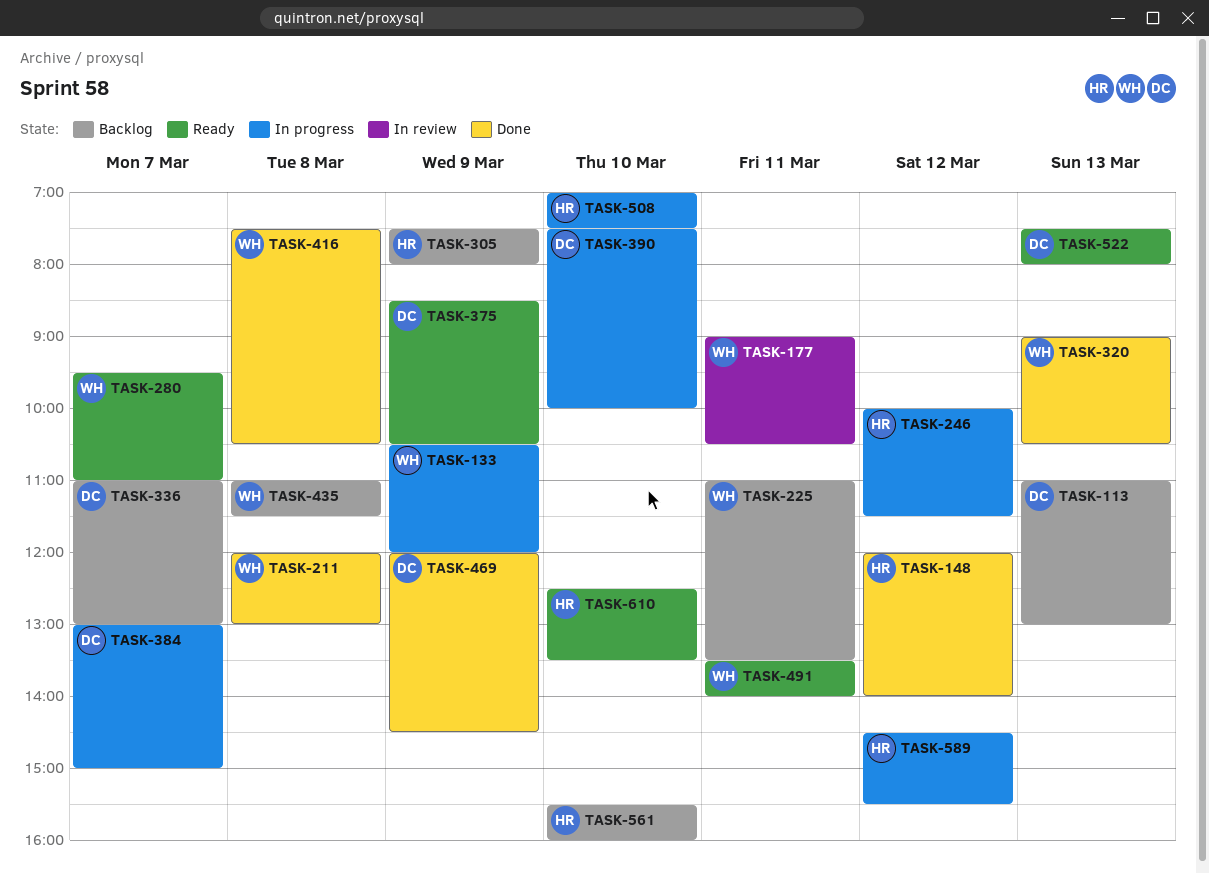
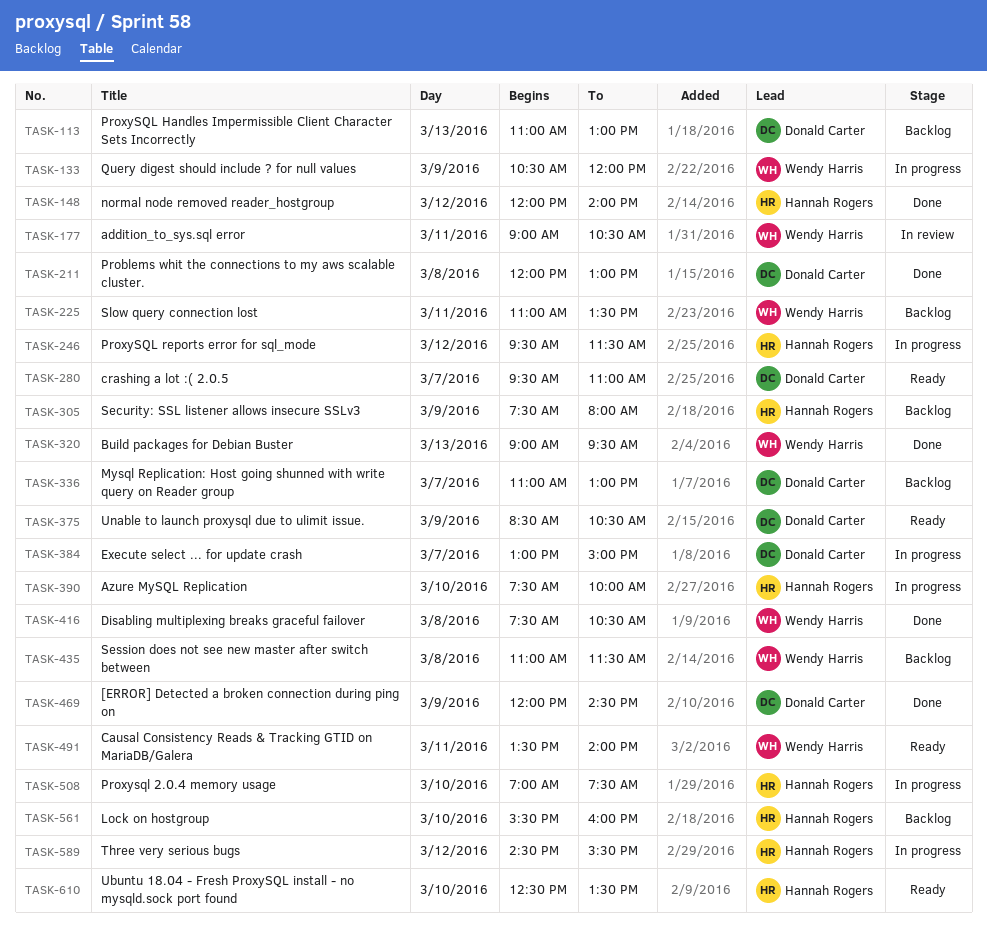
TASK-211, owner: Wendy Harris -> Donald Carter
TASK-246, begins: 10:00 -> 09:30
TASK-280, owner: Wendy Harris -> Donald Carter
TASK-320, ends: 10:30 -> 09:30
TASK-390, owner: Donald Carter -> Hannah Rogers
TASK-522: present -> none

